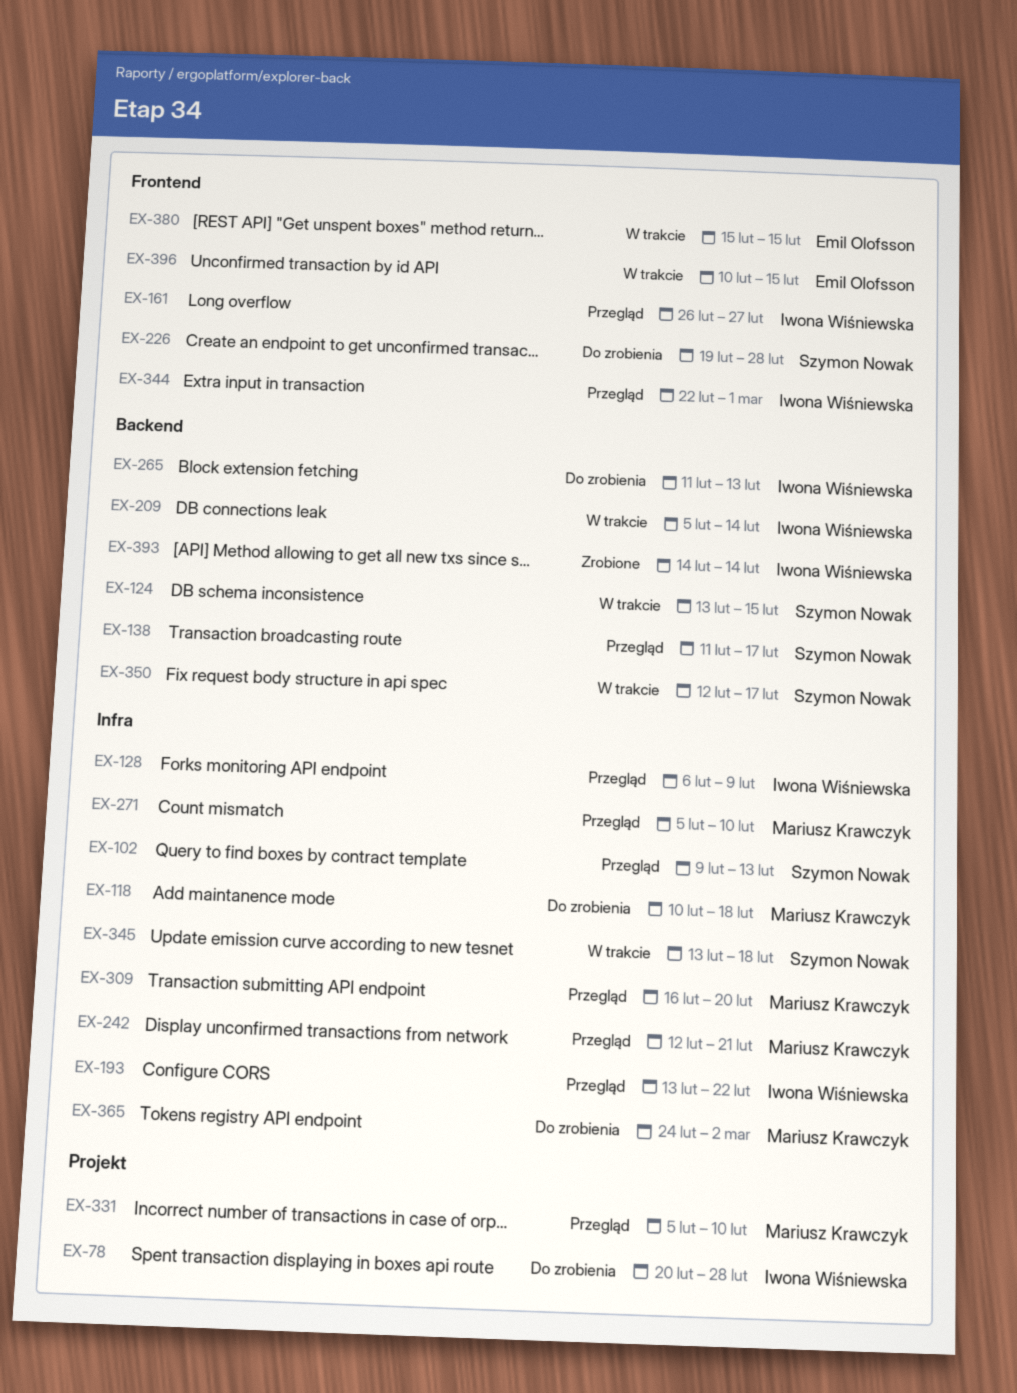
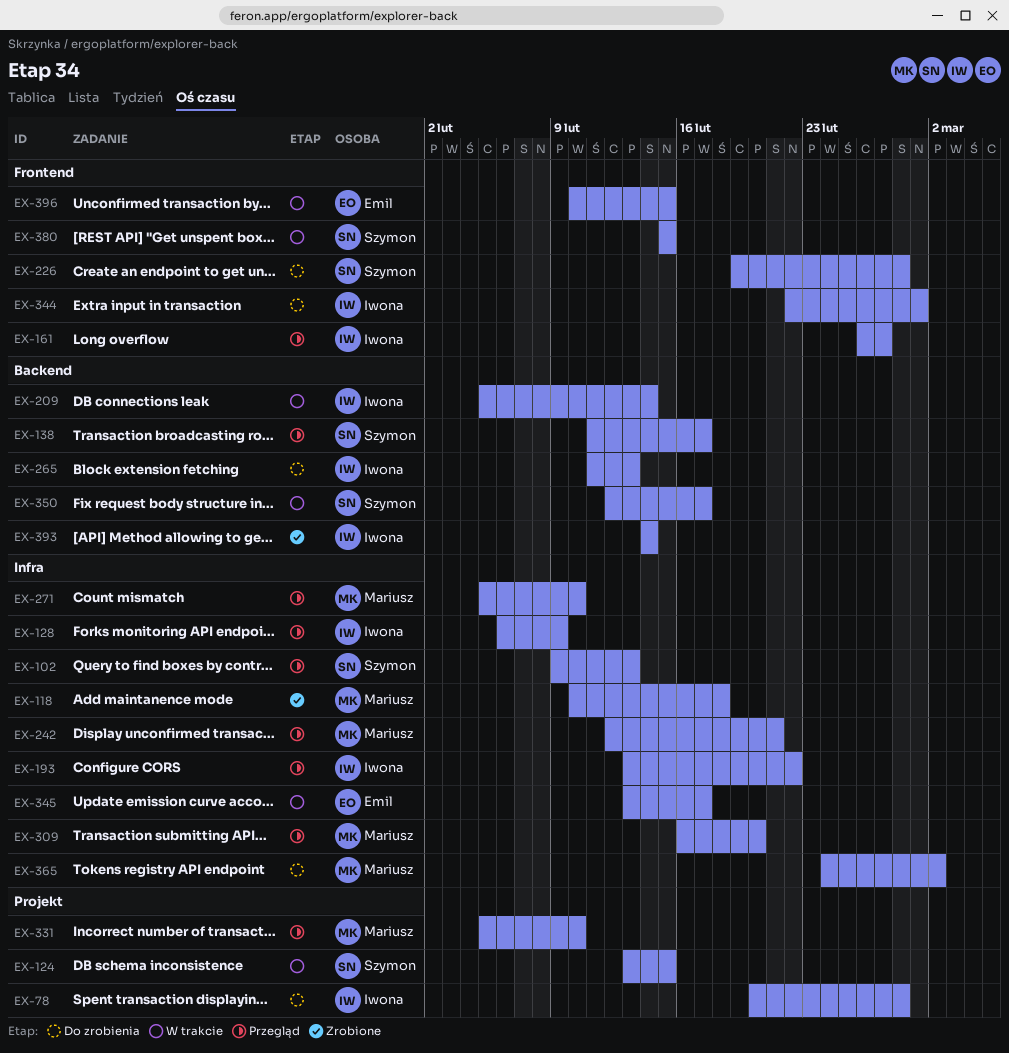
EX-118, status: Do zrobienia -> Zrobione
EX-124, label: Backend -> Projekt
EX-344, status: Przegląd -> Do zrobienia
EX-345, owner: Szymon Nowak -> Emil Olofsson
EX-345, due: Feb 18 -> Feb 17
EX-380, owner: Emil Olofsson -> Szymon Nowak

